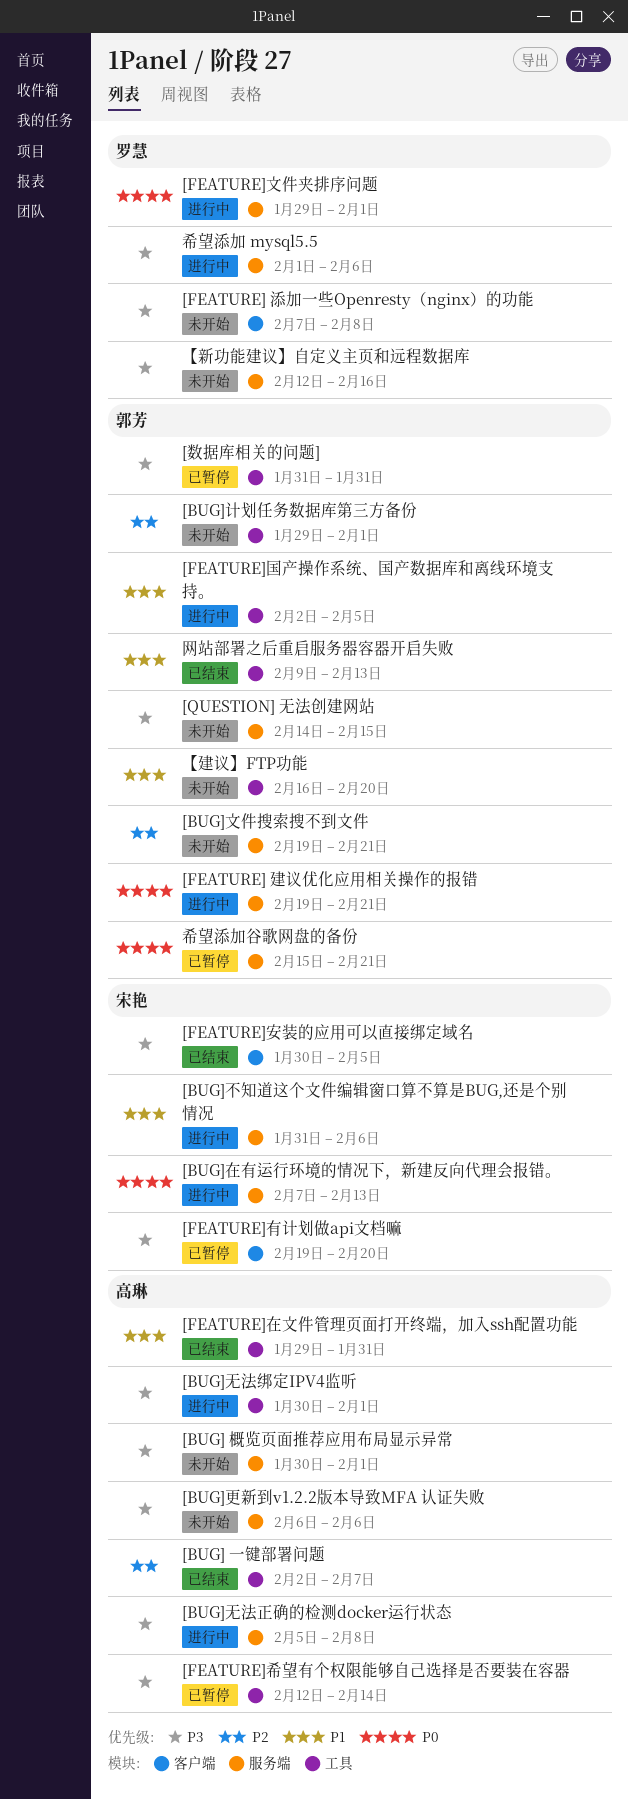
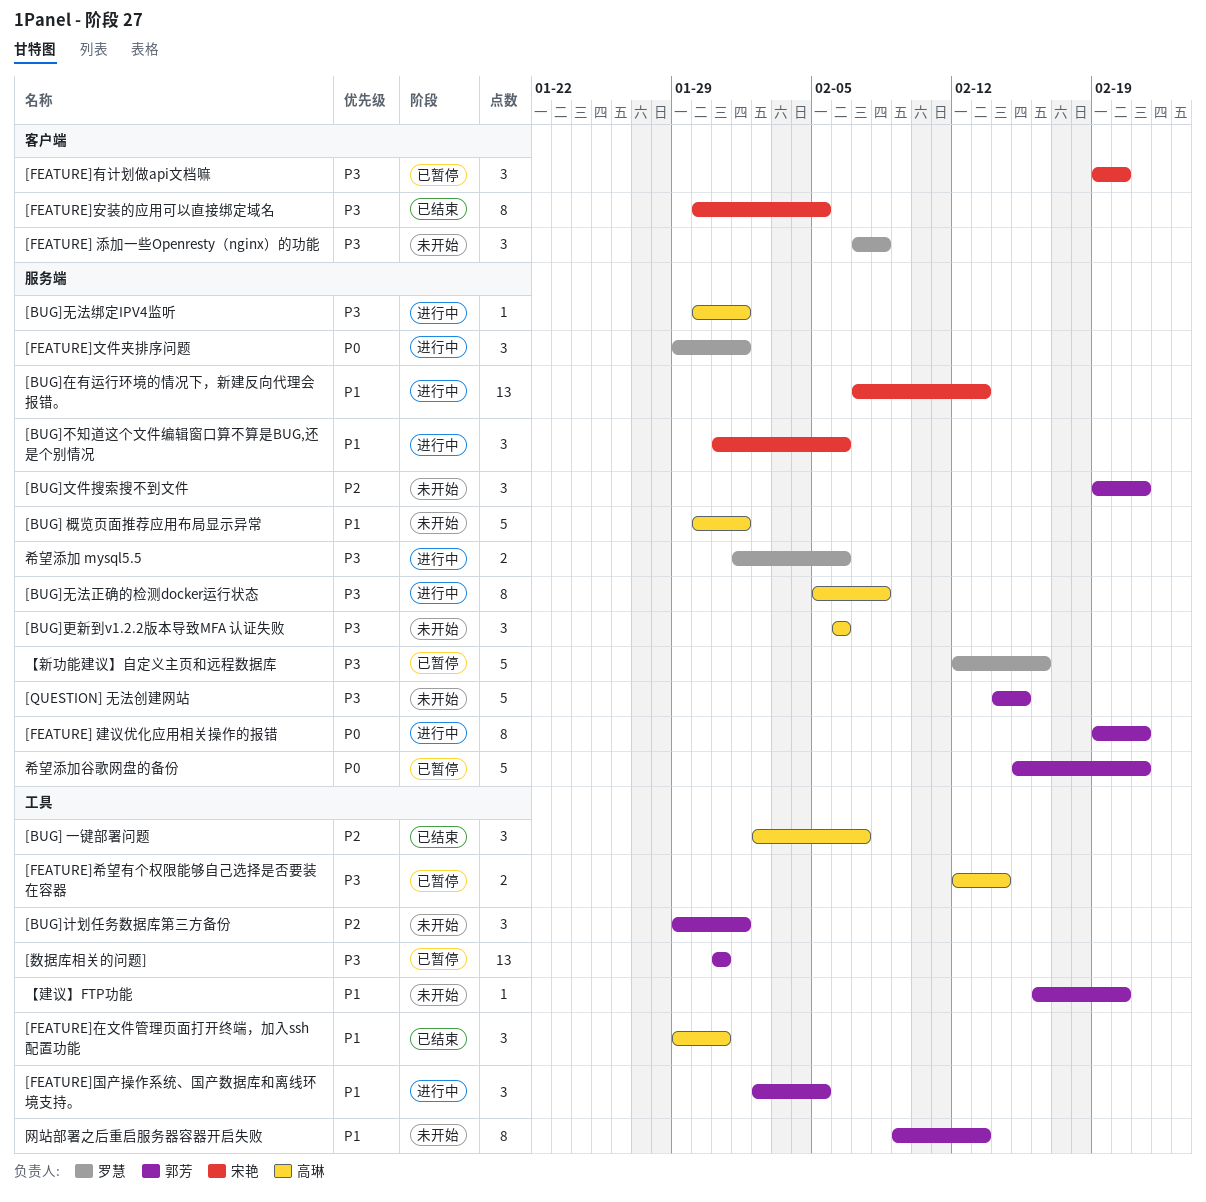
[BUG] 概览页面推荐应用布局显示异常, priority: P3 -> P1
[BUG]在有运行环境的情况下，新建反向代理会报错。, priority: P0 -> P1
[BUG]无法绑定IPV4监听, label: 工具 -> 服务端
【新功能建议】自定义主页和远程数据库, status: 未开始 -> 已暂停
网站部署之后重启服务器容器开启失败, status: 已结束 -> 未开始

